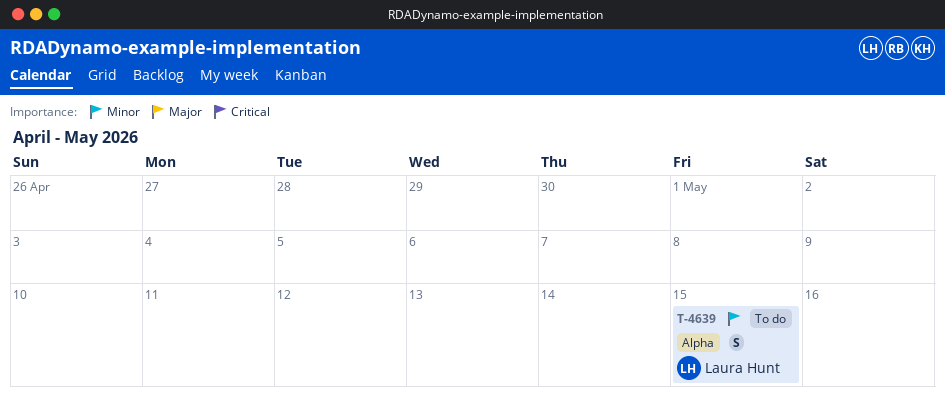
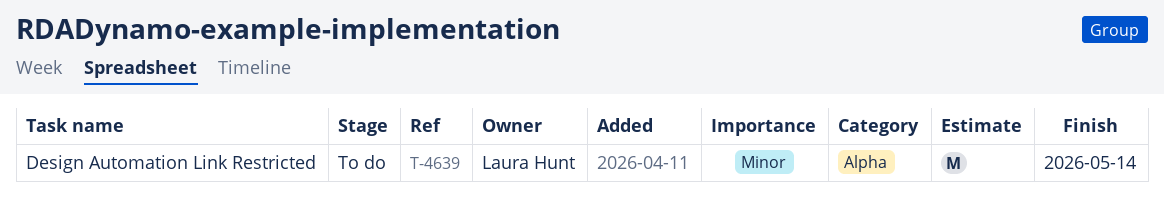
T-4639, estimate: S -> M
T-4639, due: May 15 -> May 14

